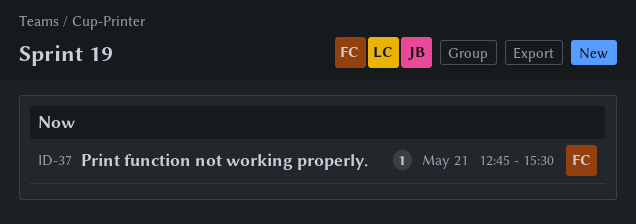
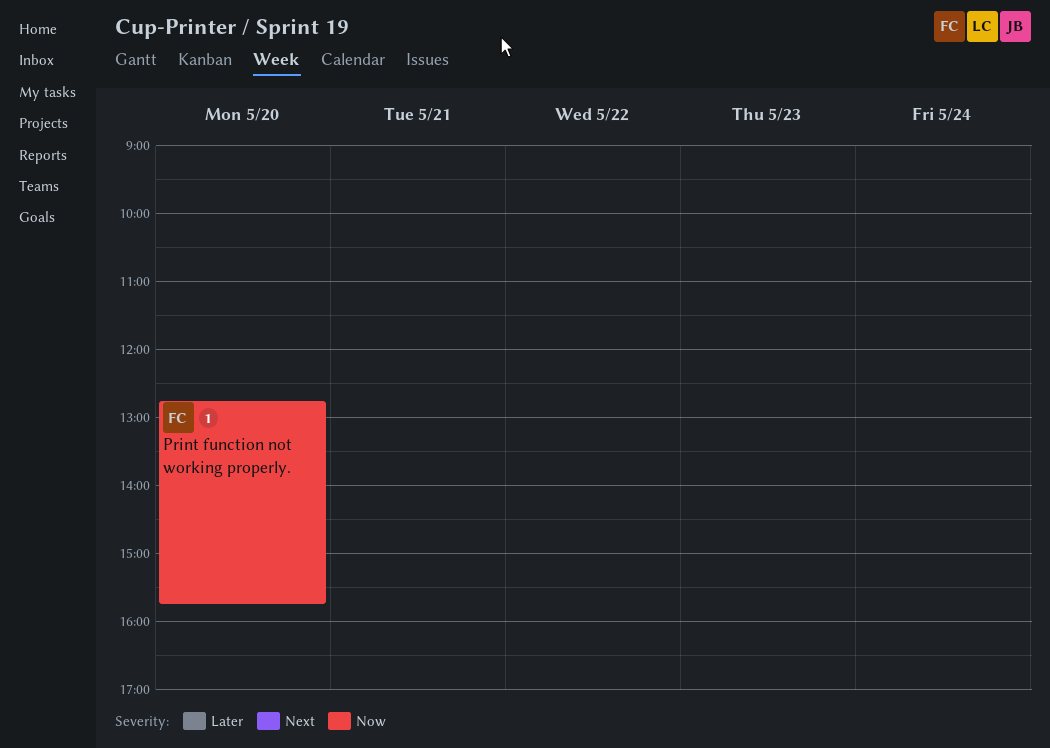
Print function not working properly., day: May 21 -> May 20
Print function not working properly., ends: 15:30 -> 15:45

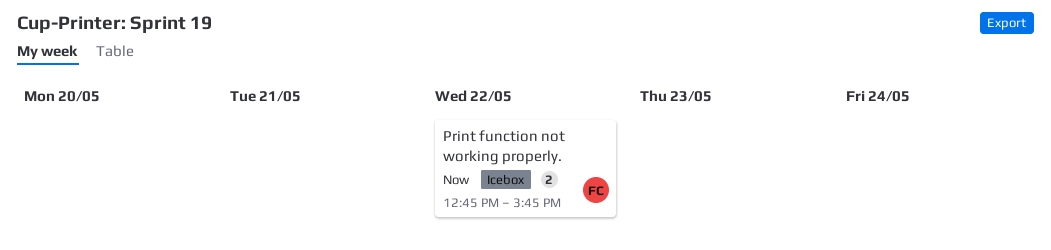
Print function not working properly., estimate: 1 -> 2
Print function not working properly., day: May 20 -> May 22

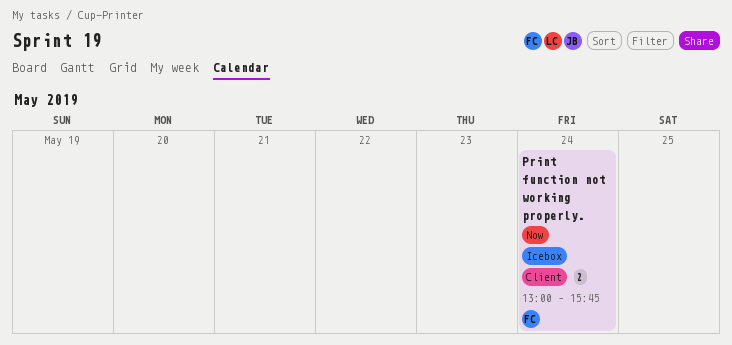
Print function not working properly., day: May 22 -> May 24
Print function not working properly., begins: 12:45 -> 13:00

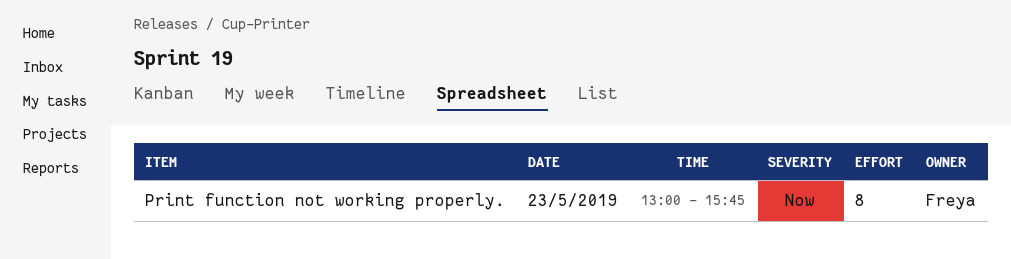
Print function not working properly., estimate: 2 -> 8
Print function not working properly., day: May 24 -> May 23

